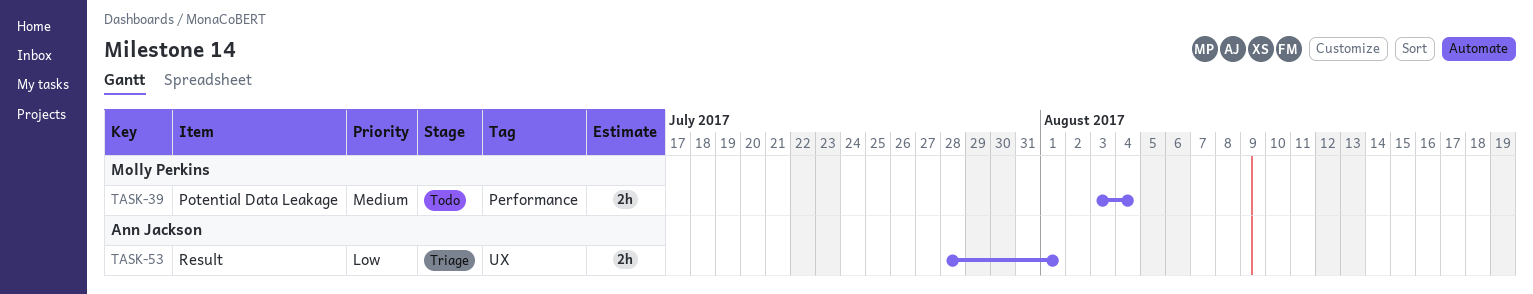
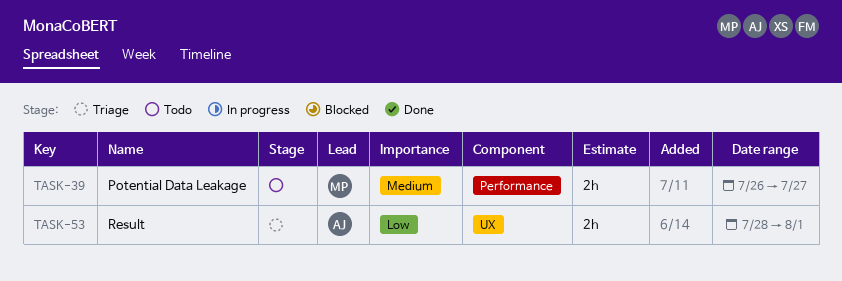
TASK-39, start: Aug 3 -> Jul 26
TASK-39, due: Aug 4 -> Jul 27

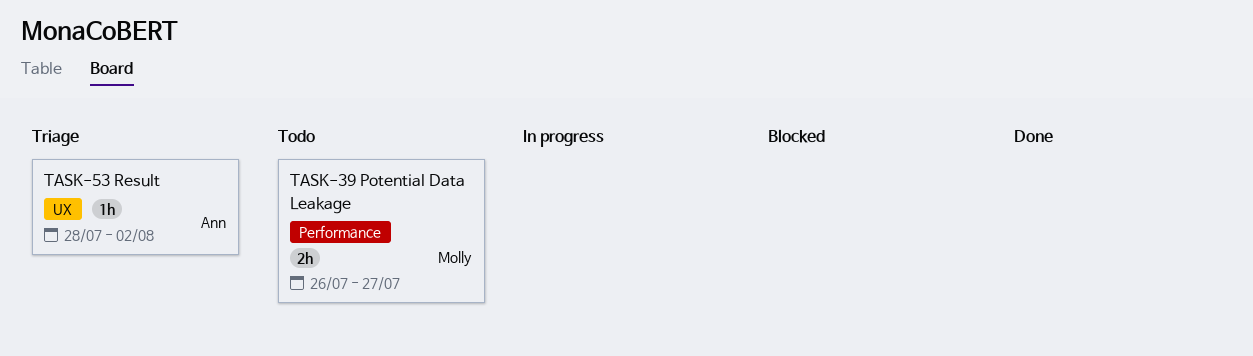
TASK-53, estimate: 2h -> 1h
TASK-53, due: Aug 1 -> Aug 2

